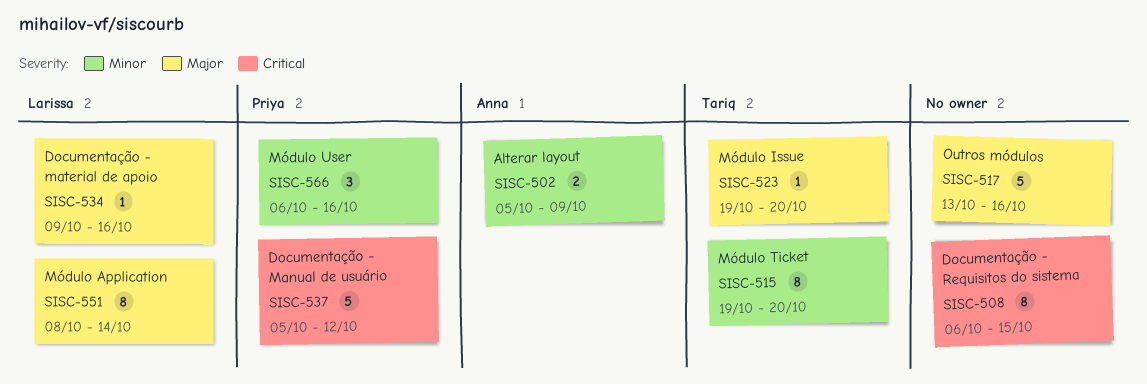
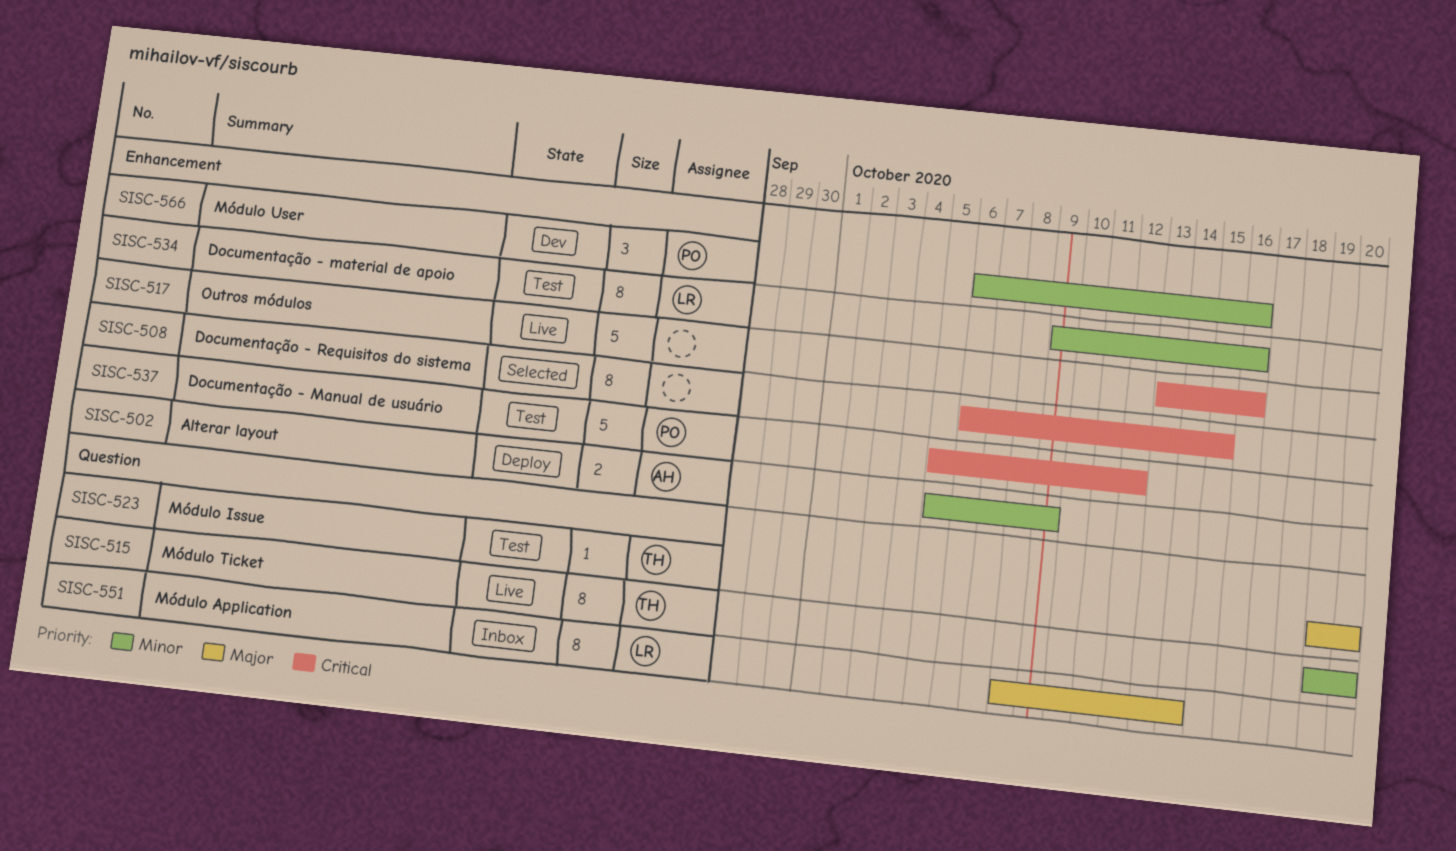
SISC-517, priority: Major -> Critical
SISC-534, priority: Major -> Minor
SISC-534, estimate: 1 -> 8

